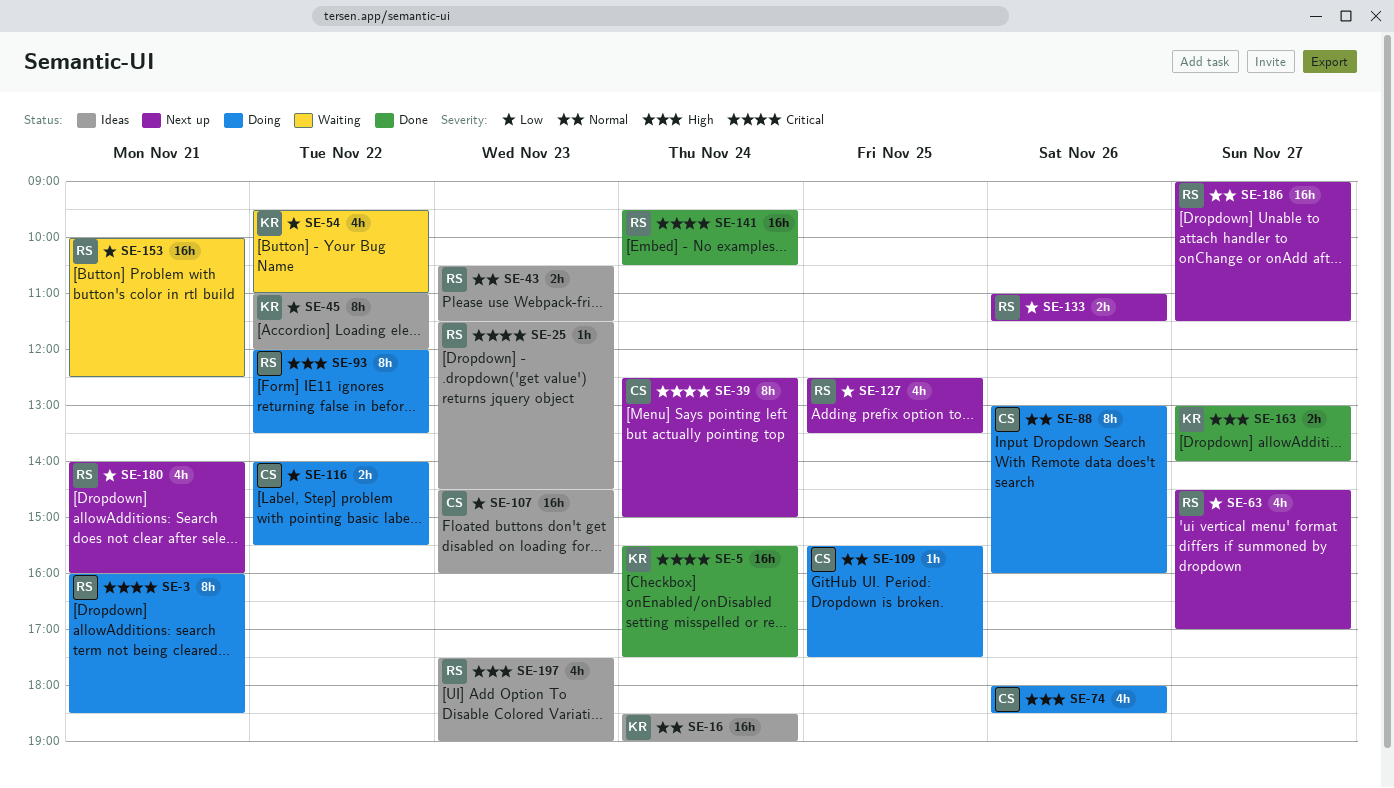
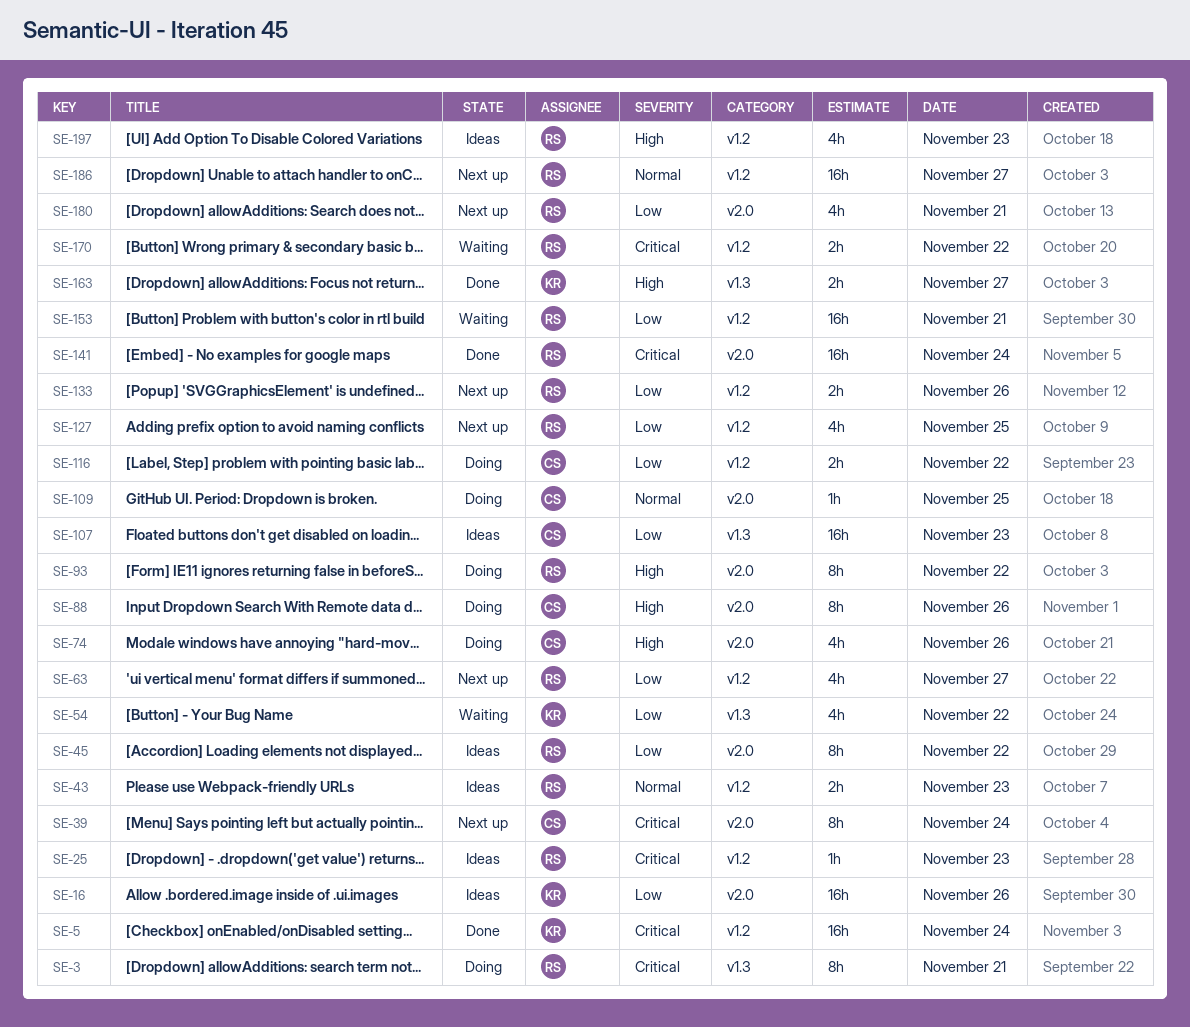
SE-16, priority: Normal -> Low
SE-16, day: Nov 24 -> Nov 26
SE-45, owner: KR -> RS
SE-88, priority: Normal -> High
SE-170: none -> present

